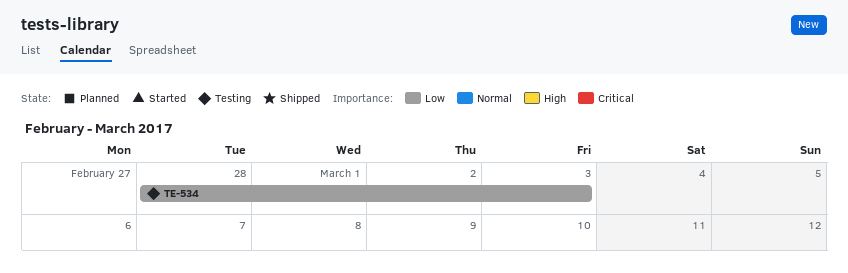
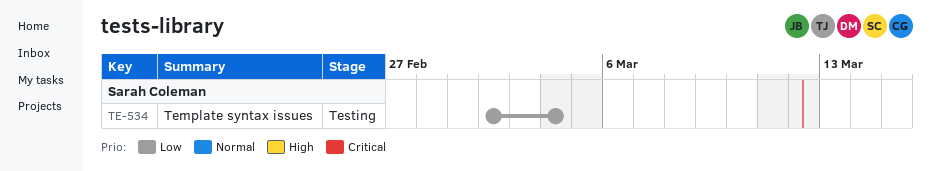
TE-534, start: Feb 28 -> Mar 2
TE-534, due: Mar 3 -> Mar 4

